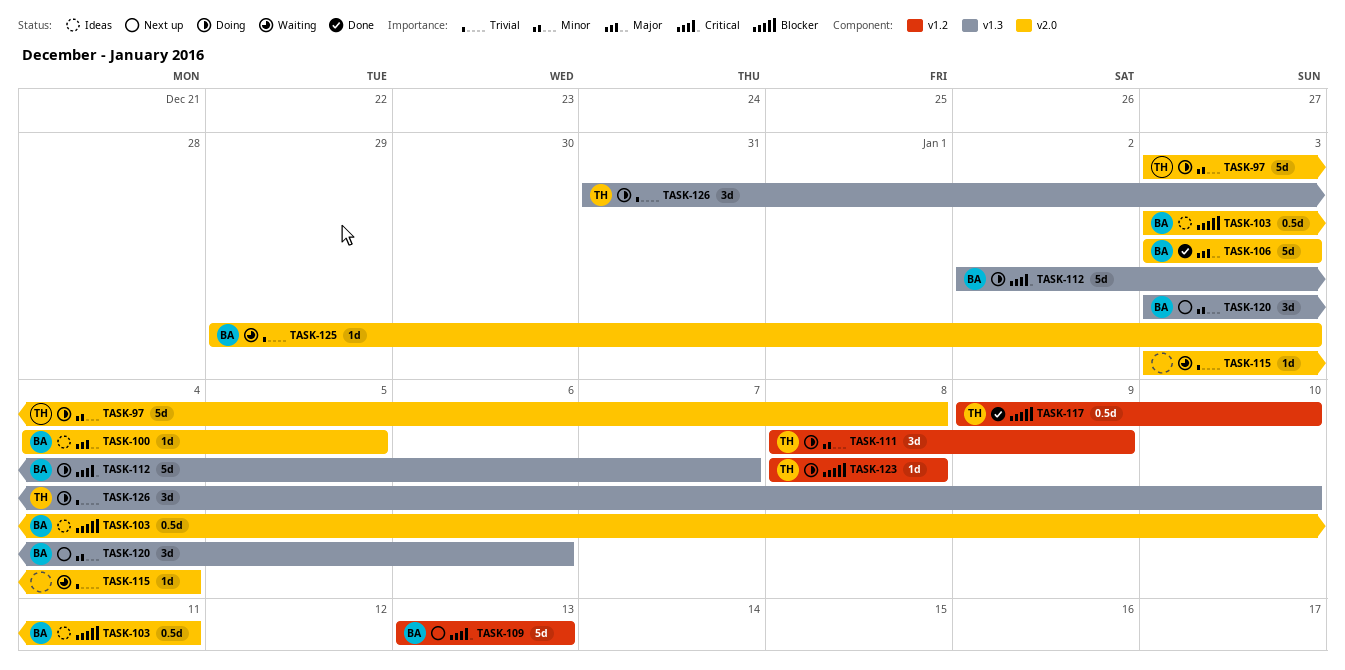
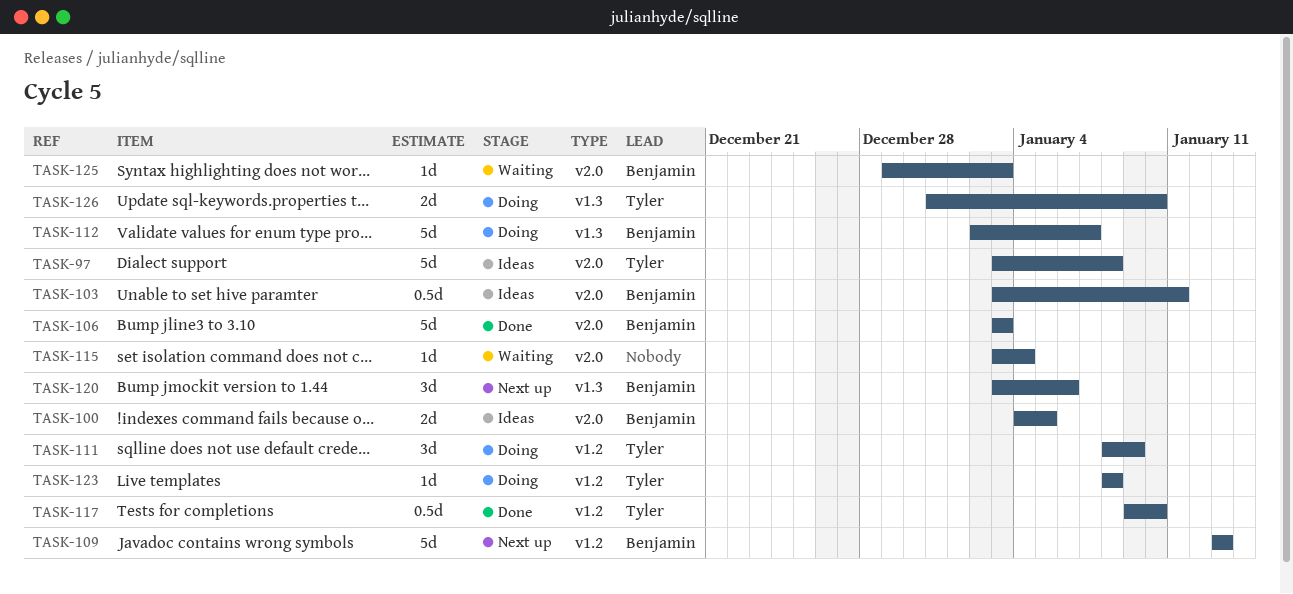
TASK-97, status: Doing -> Ideas
TASK-100, estimate: 1d -> 2d
TASK-126, estimate: 3d -> 2d

